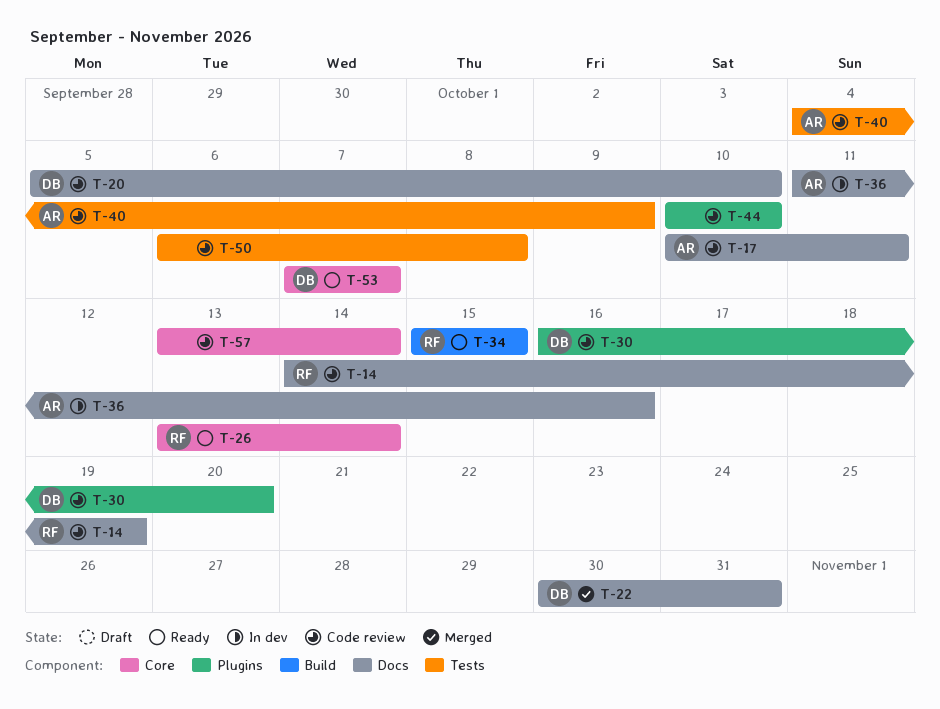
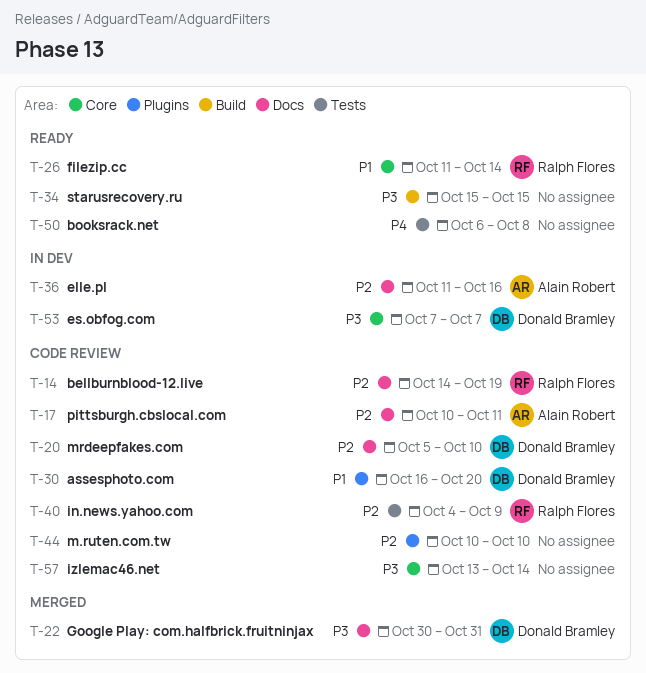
T-26, start: Oct 13 -> Oct 11
T-34, owner: Ralph Flores -> none
T-40, owner: Alain Robert -> Ralph Flores
T-50, status: Code review -> Ready
T-53, status: Ready -> In dev

